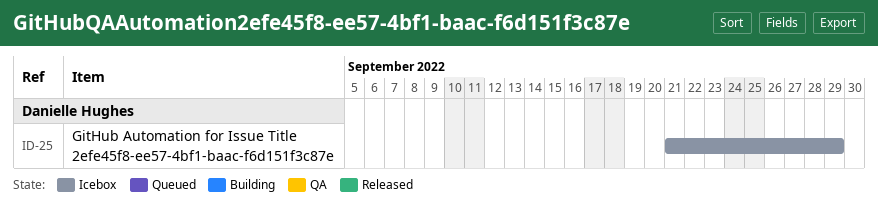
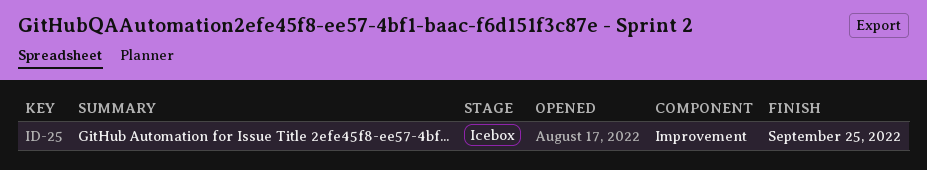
ID-25, due: Sep 29 -> Sep 25

